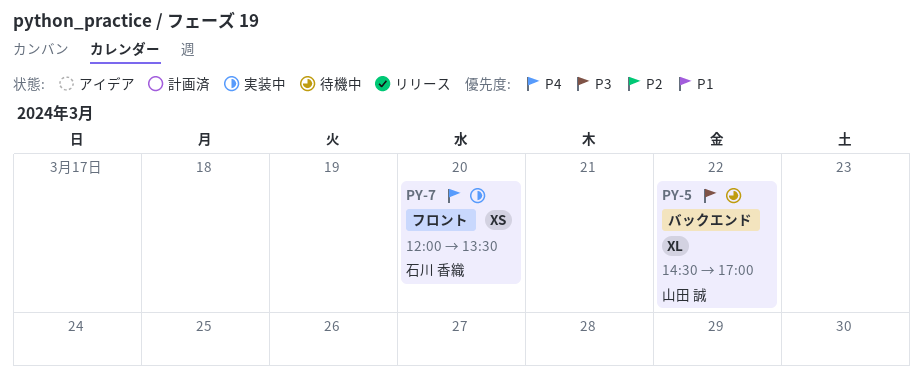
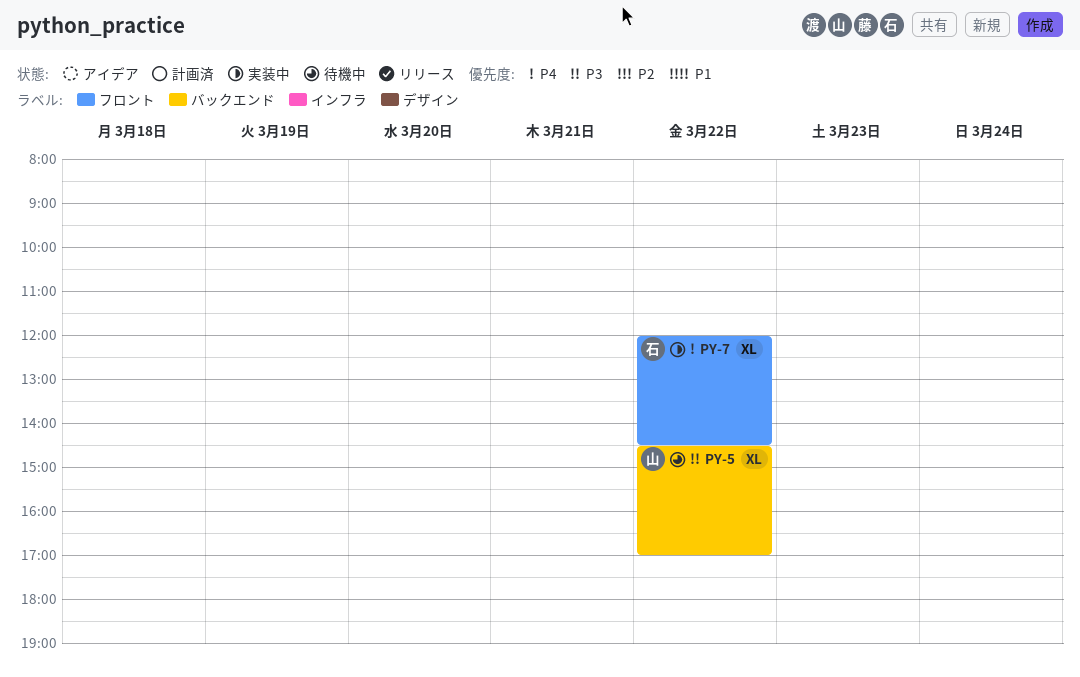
PY-7, estimate: XS -> XL
PY-7, day: Mar 20 -> Mar 22
PY-7, ends: 13:30 -> 14:30

